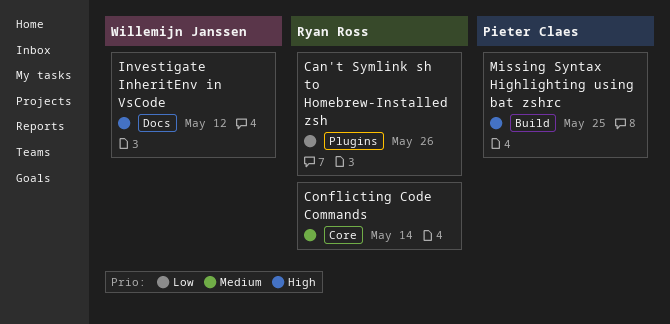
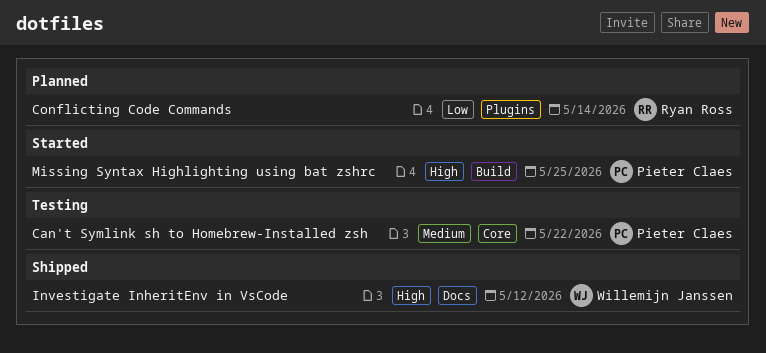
Can't Symlink sh to Homebrew-Installed zsh, owner: Ryan Ross -> Pieter Claes
Can't Symlink sh to Homebrew-Installed zsh, priority: Low -> Medium
Can't Symlink sh to Homebrew-Installed zsh, label: Plugins -> Core
Can't Symlink sh to Homebrew-Installed zsh, due: May 26 -> May 22
Conflicting Code Commands, priority: Medium -> Low
Conflicting Code Commands, label: Core -> Plugins

